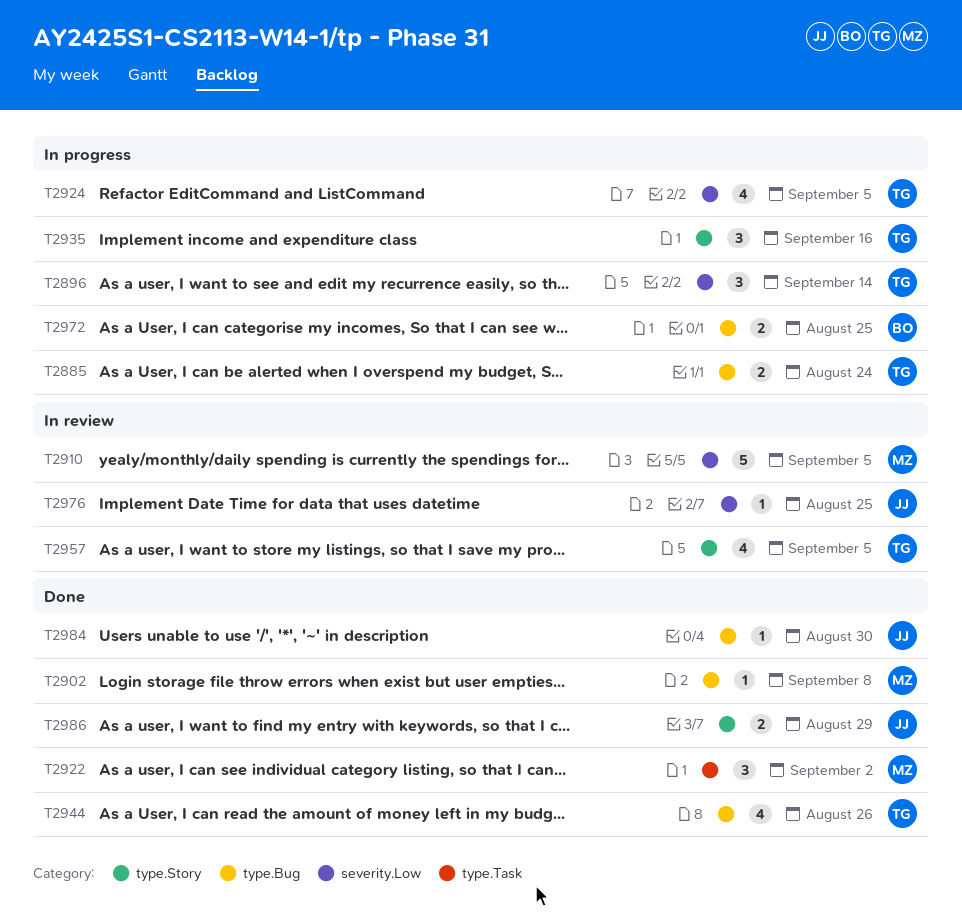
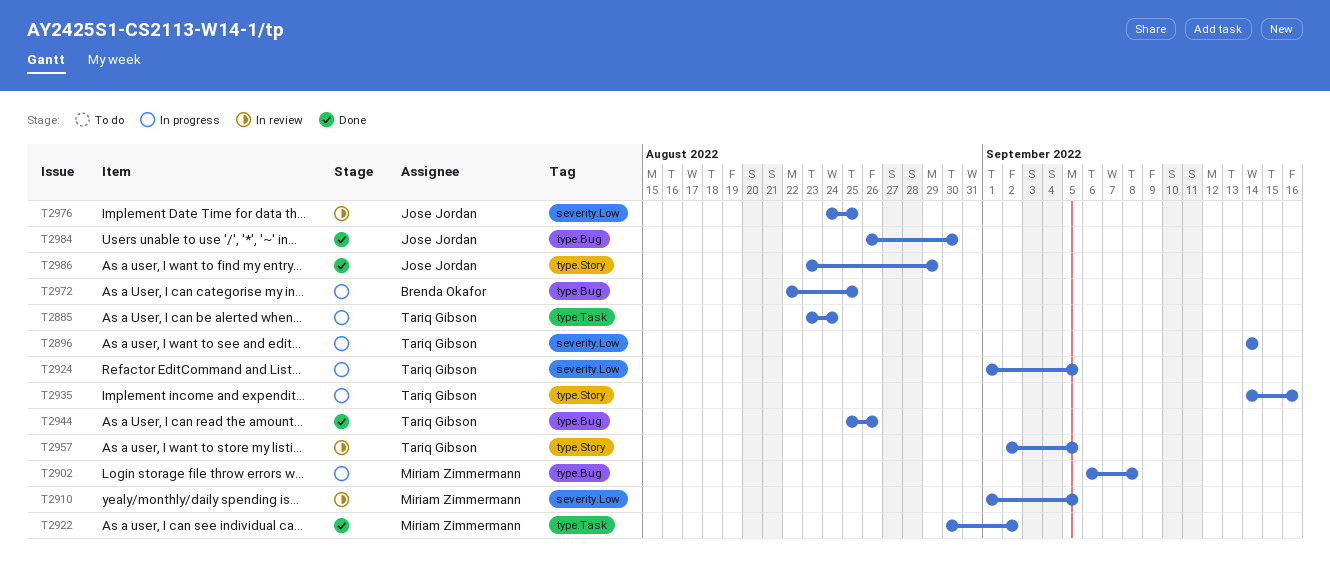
T2885, label: type.Bug -> type.Task
T2902, status: Done -> In progress

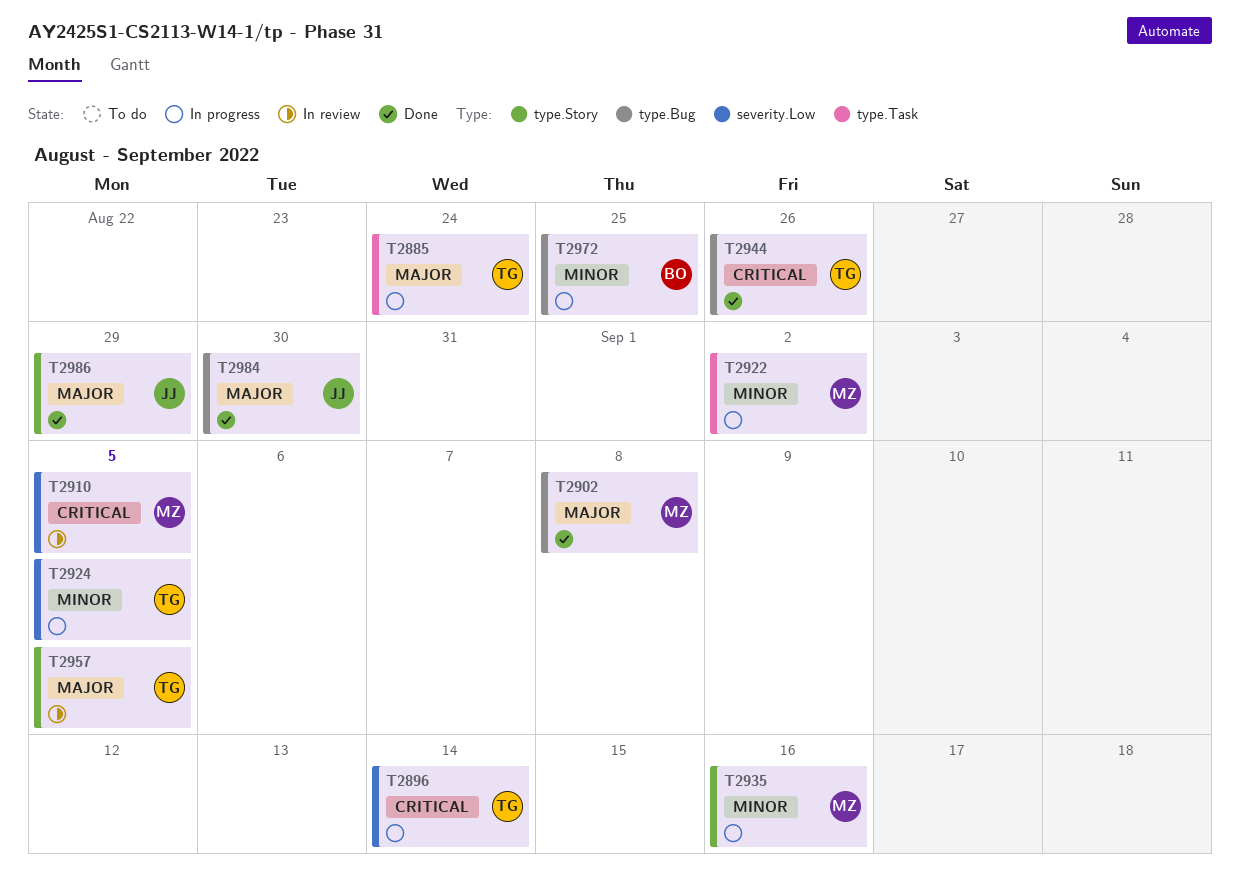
T2902, status: In progress -> Done
T2922, status: Done -> In progress
T2935, owner: Tariq Gibson -> Miriam Zimmermann
T2976: present -> none

